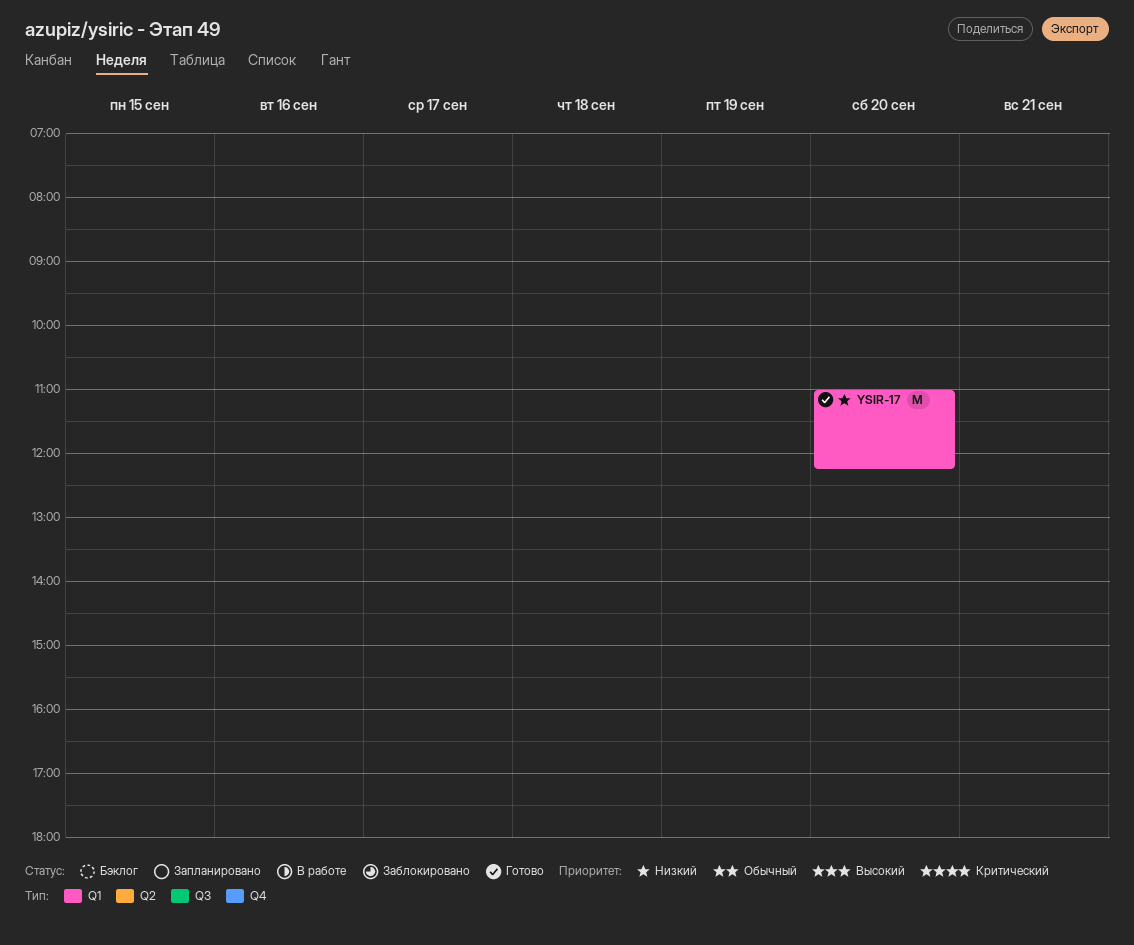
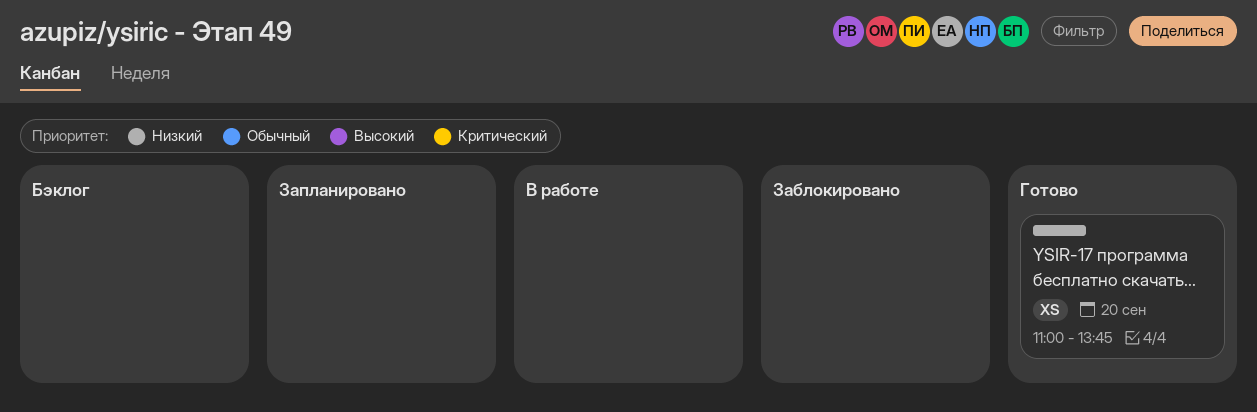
YSIR-17, estimate: M -> XS
YSIR-17, ends: 12:15 -> 13:45

